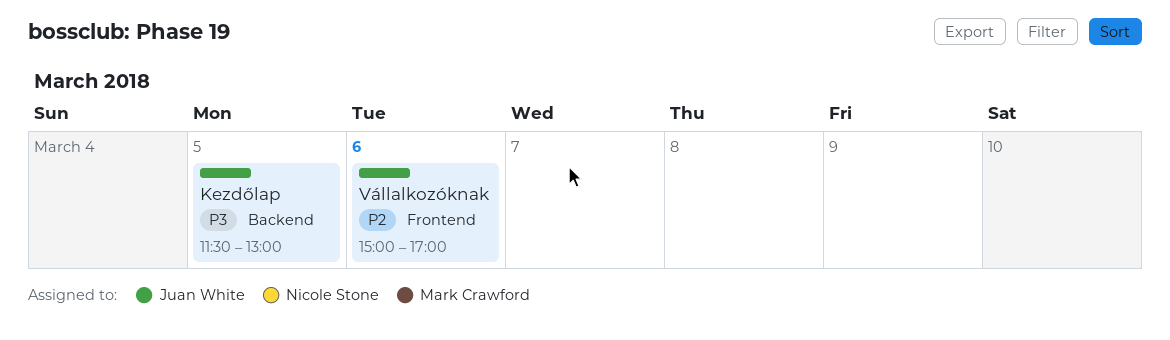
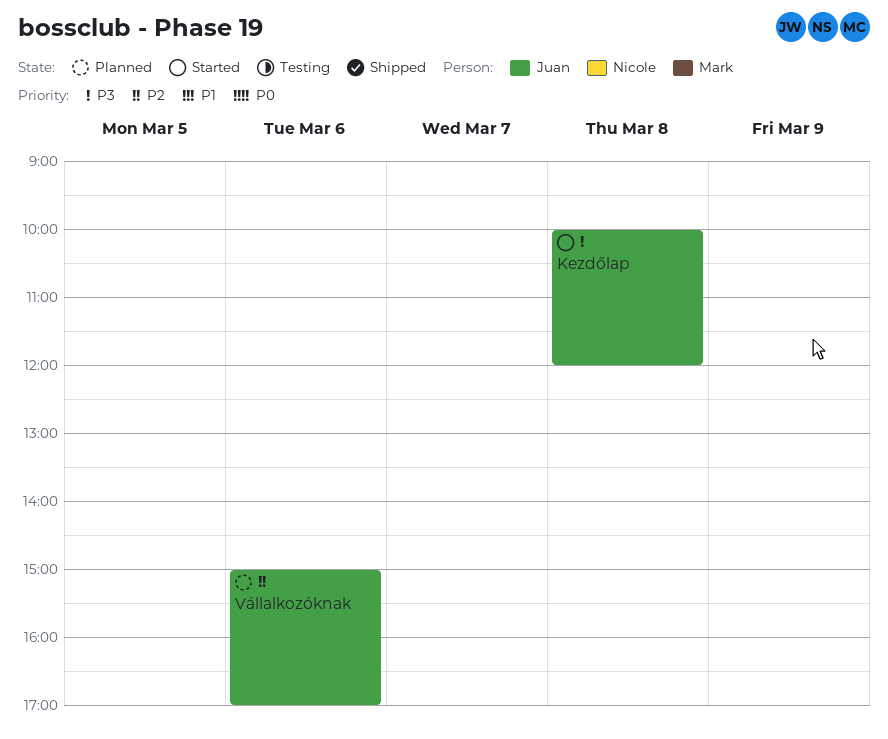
Kezdőlap, day: Mar 5 -> Mar 8
Kezdőlap, begins: 11:30 -> 10:00
Kezdőlap, ends: 13:00 -> 12:00

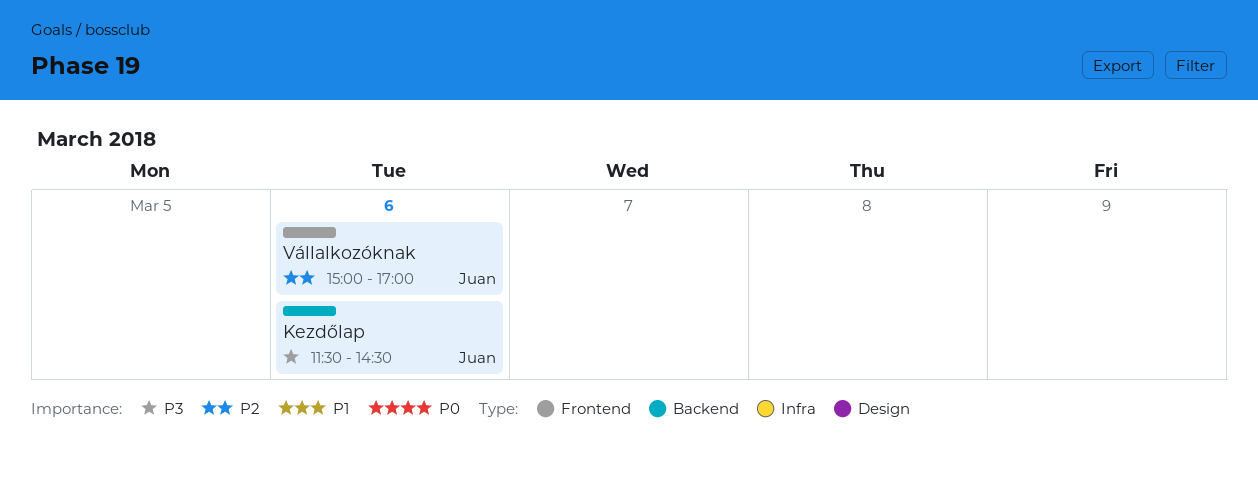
Kezdőlap, day: Mar 8 -> Mar 6
Kezdőlap, begins: 10:00 -> 11:30
Kezdőlap, ends: 12:00 -> 14:30

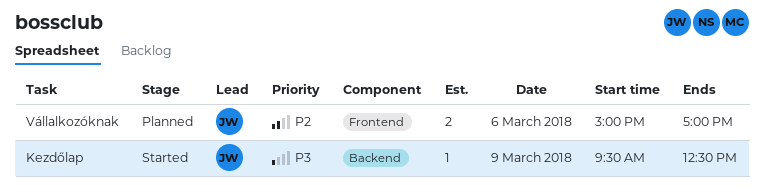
Kezdőlap, day: Mar 6 -> Mar 9
Kezdőlap, begins: 11:30 -> 09:30
Kezdőlap, ends: 14:30 -> 12:30

